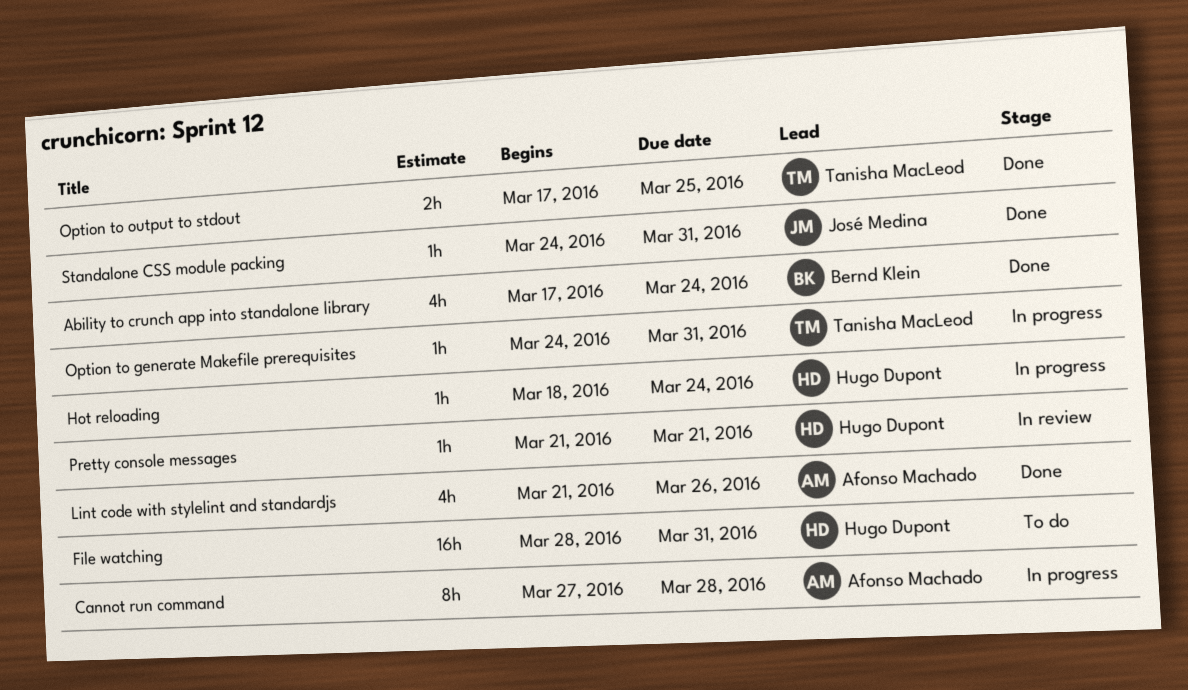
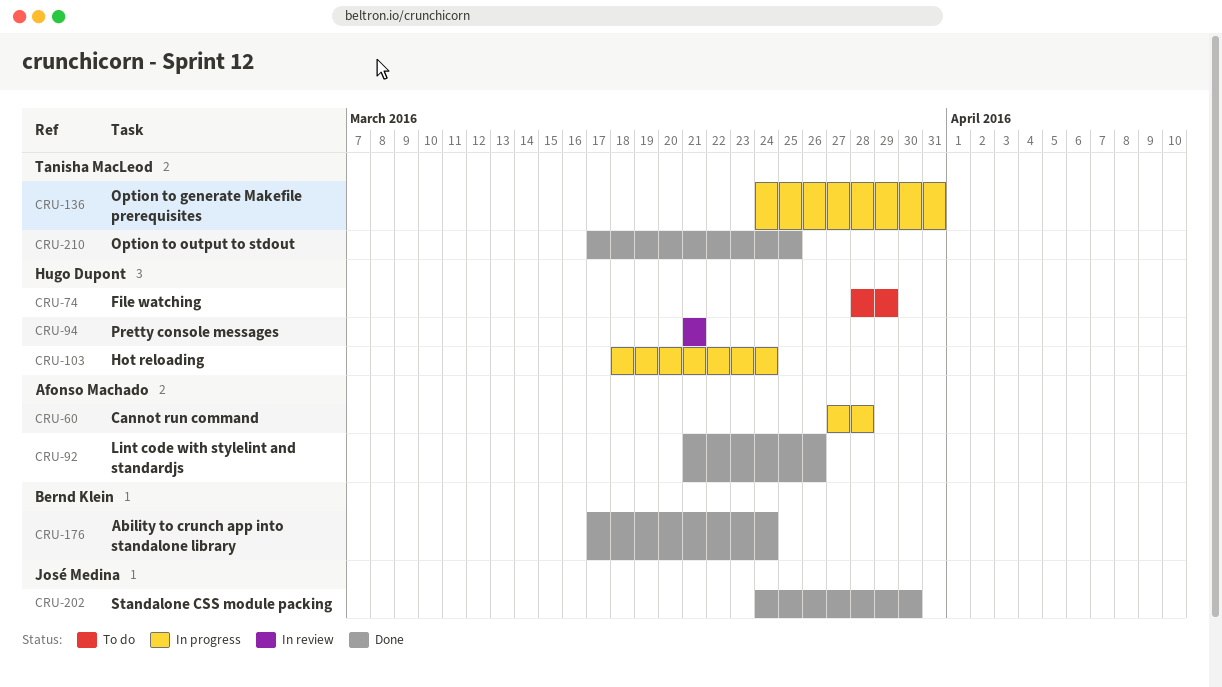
File watching, due: Mar 31 -> Mar 29
Standalone CSS module packing, due: Mar 31 -> Mar 30

